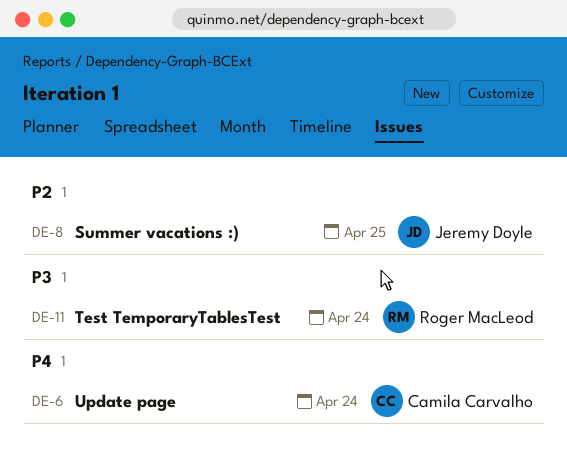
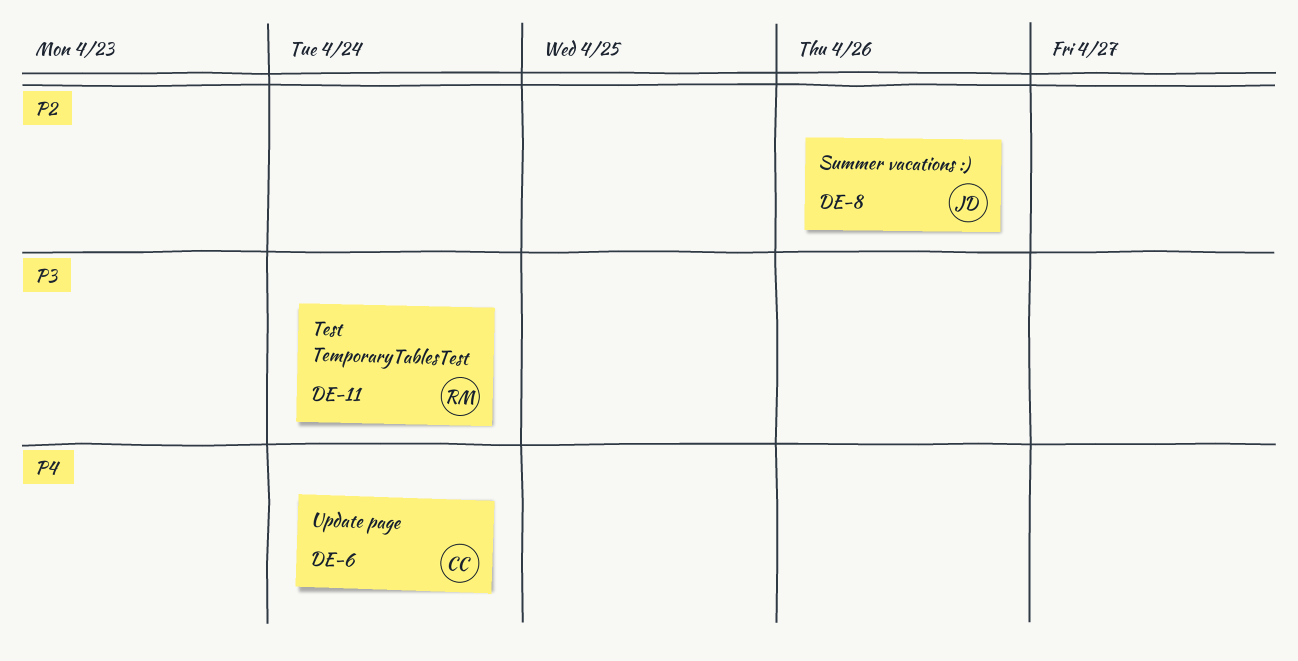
DE-8, due: Apr 25 -> Apr 26

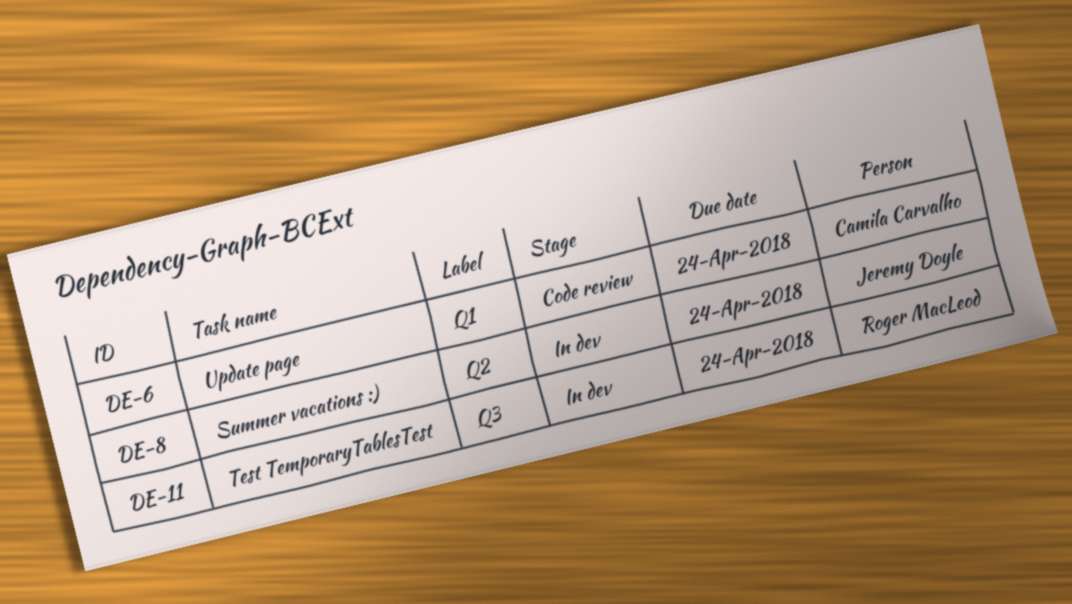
DE-8, due: Apr 26 -> Apr 24

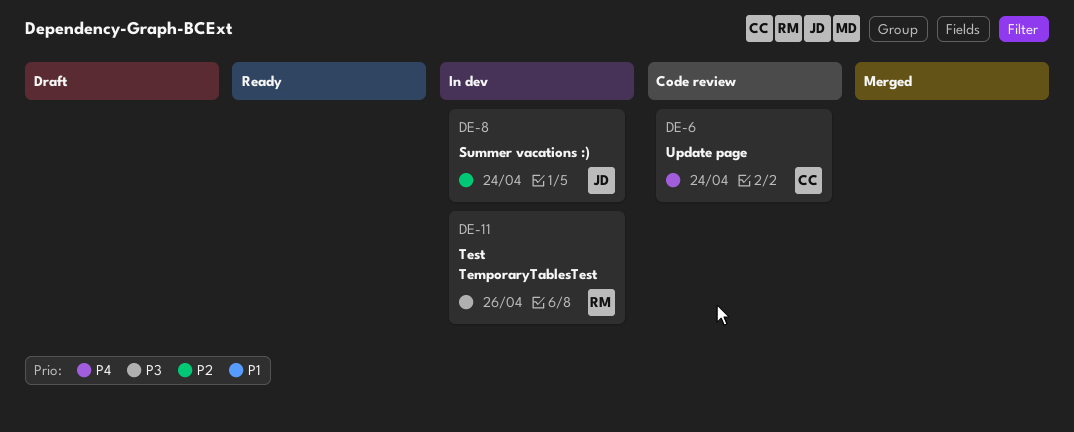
DE-11, due: Apr 24 -> Apr 26

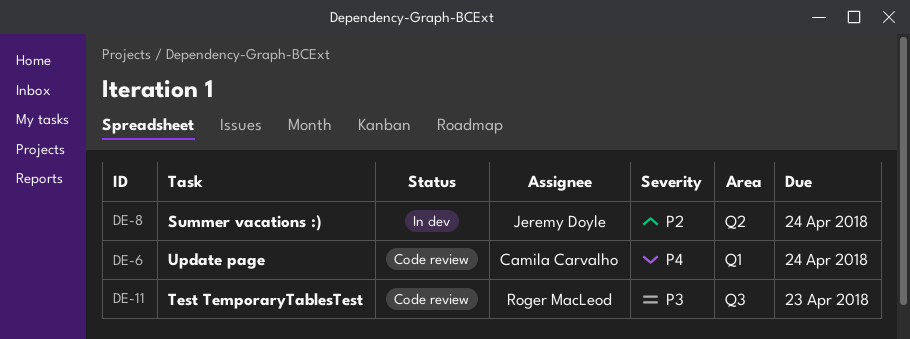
DE-11, status: In dev -> Code review
DE-11, due: Apr 26 -> Apr 23

